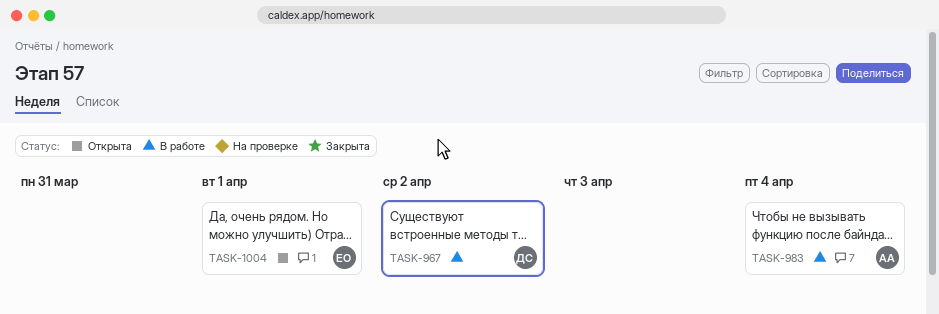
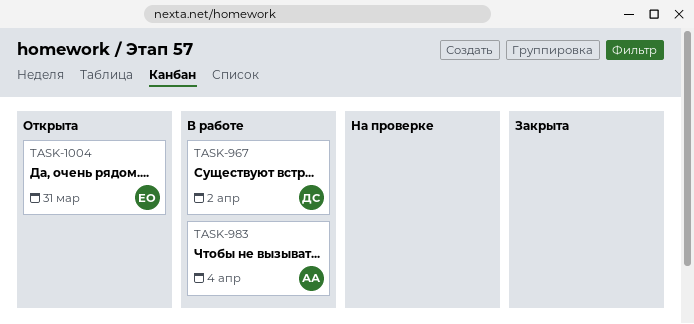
TASK-1004, due: Apr 1 -> Mar 31

